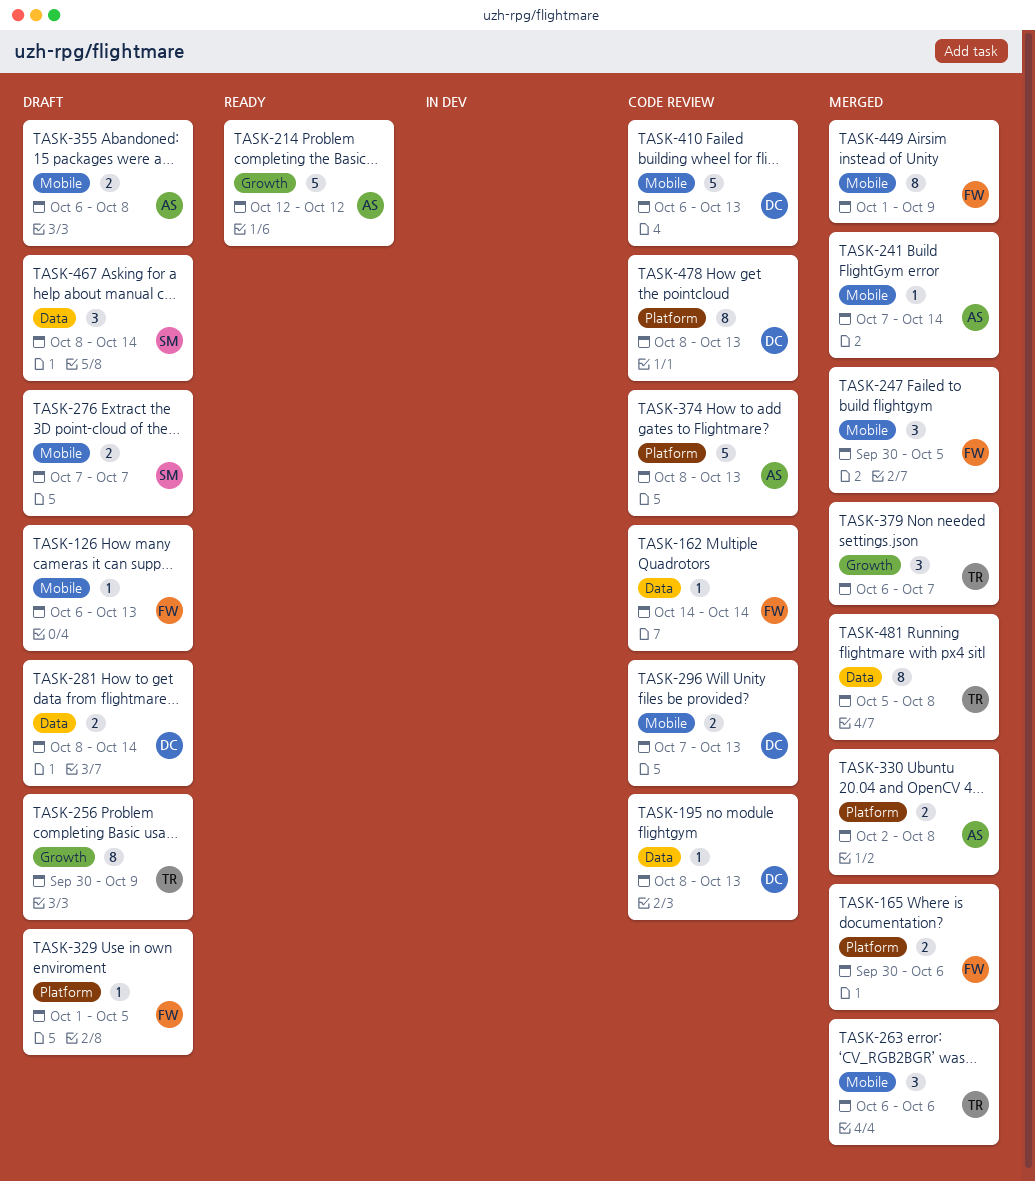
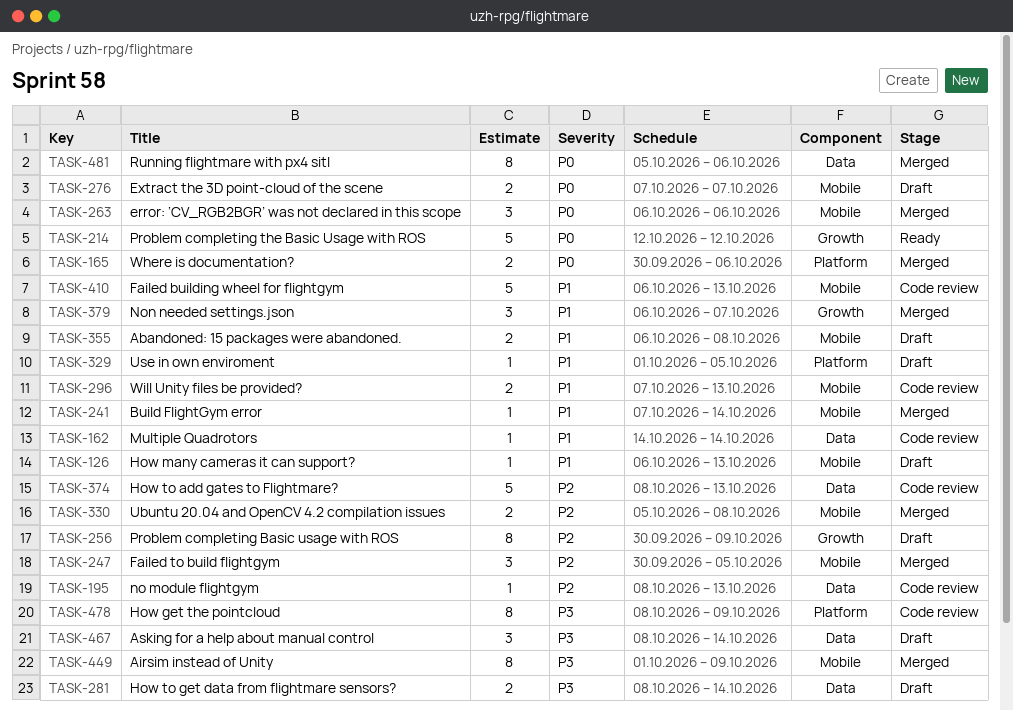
TASK-330, label: Platform -> Mobile
TASK-330, start: Oct 2 -> Oct 5
TASK-374, label: Platform -> Data
TASK-478, due: Oct 13 -> Oct 9
TASK-481, due: Oct 8 -> Oct 6

